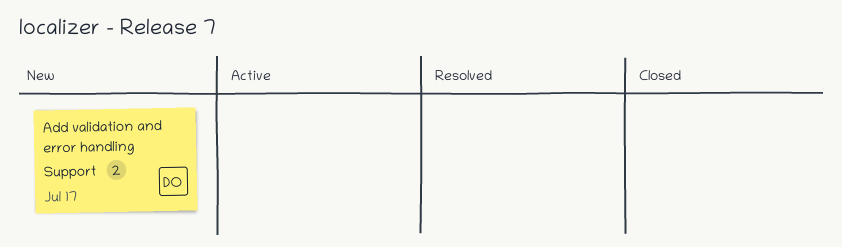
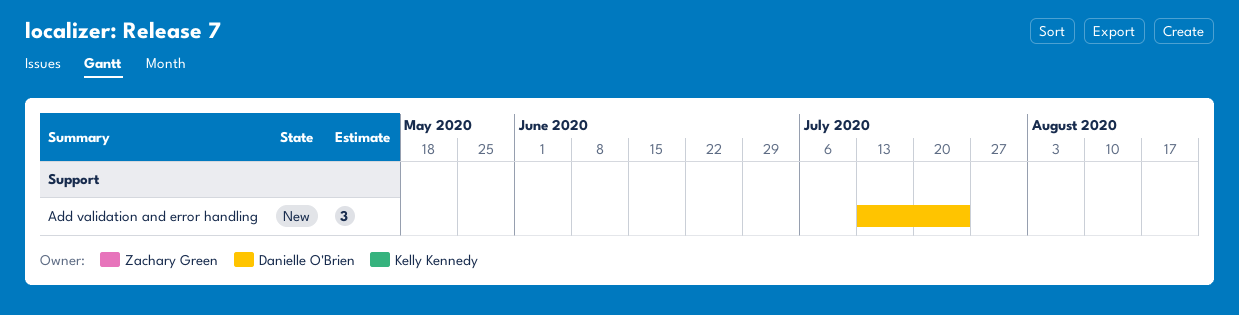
Add validation and error handling, estimate: 2 -> 3
Add validation and error handling, due: Jul 17 -> Jul 24

